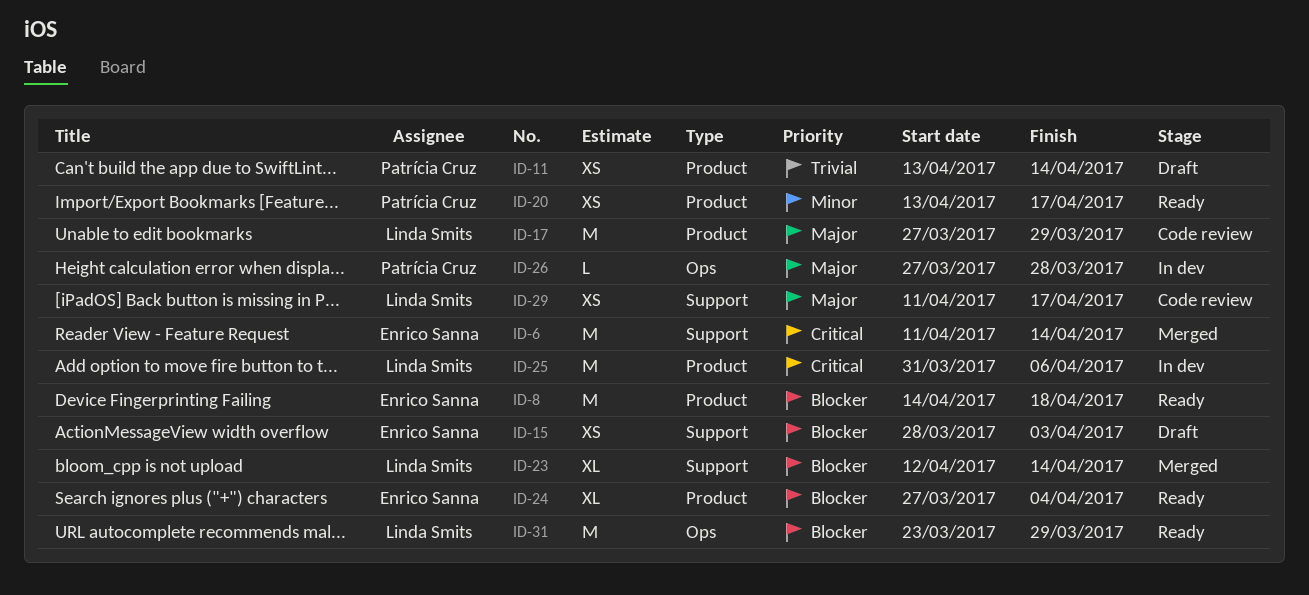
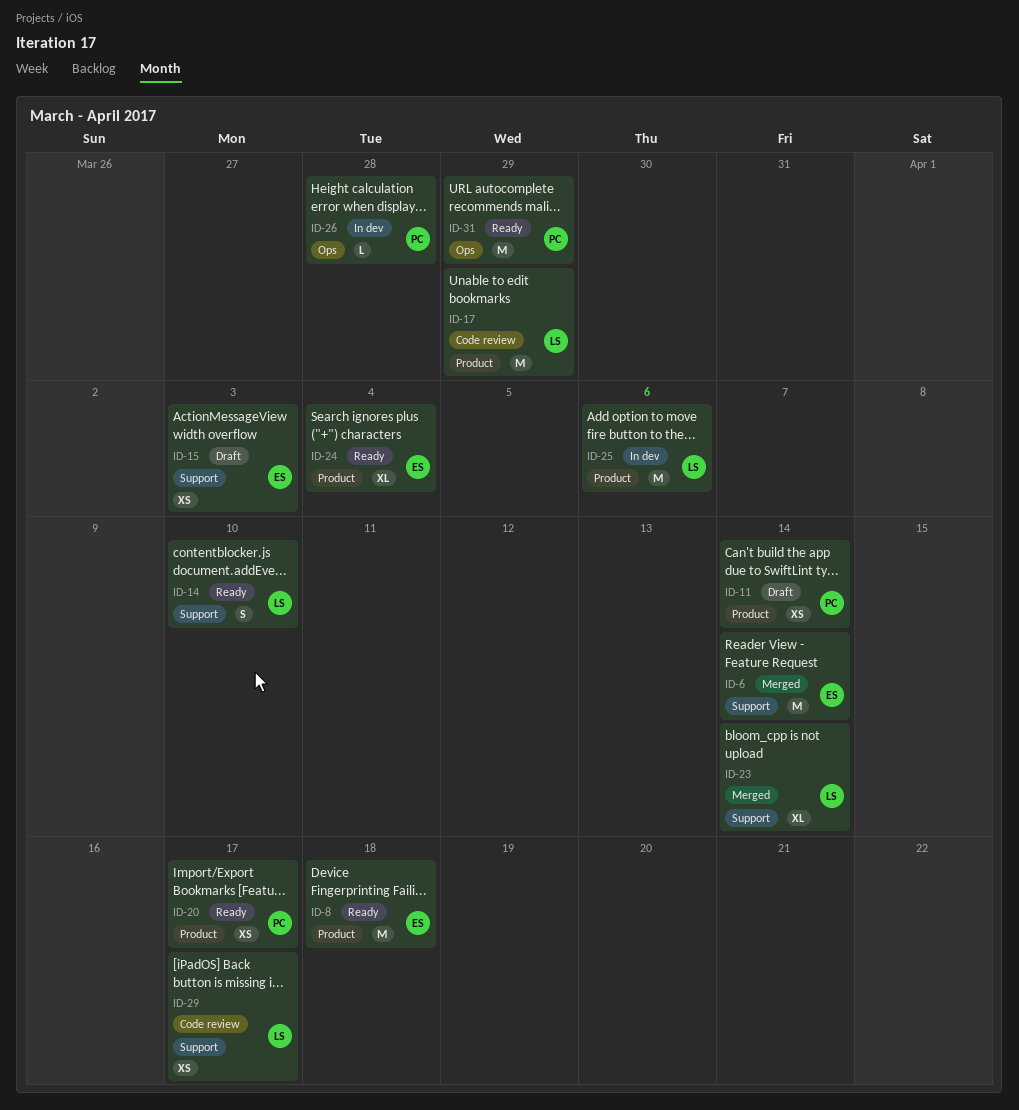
ID-14: none -> present
ID-31, owner: Linda Smits -> Patrícia Cruz

